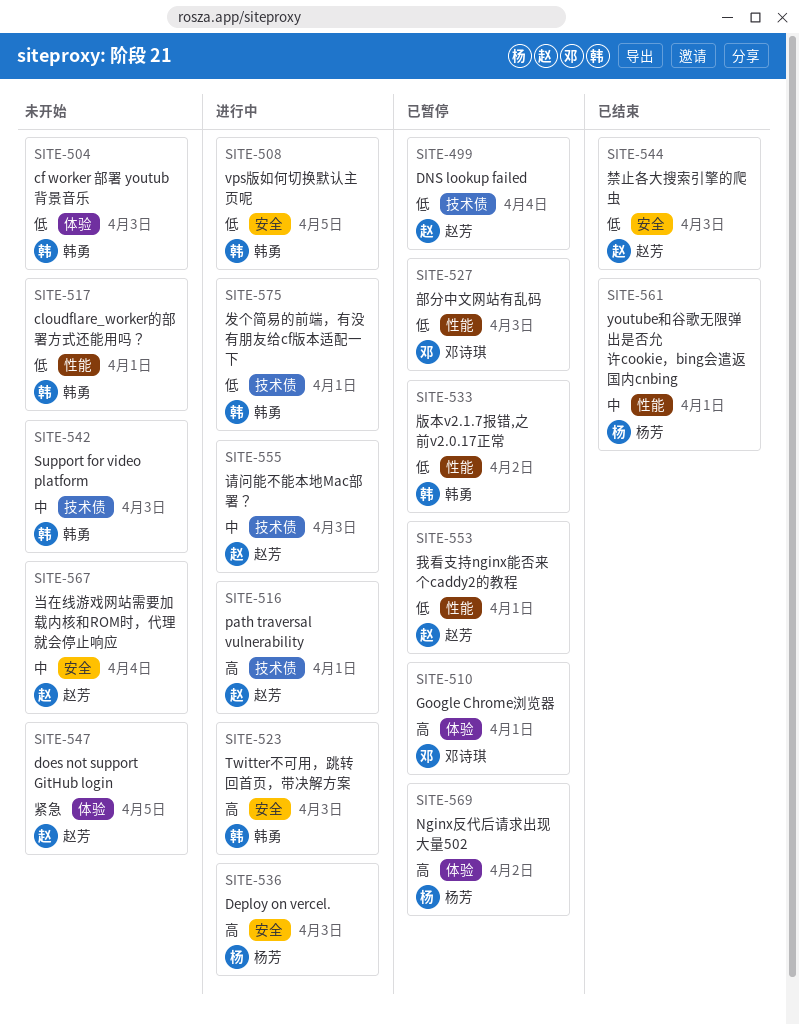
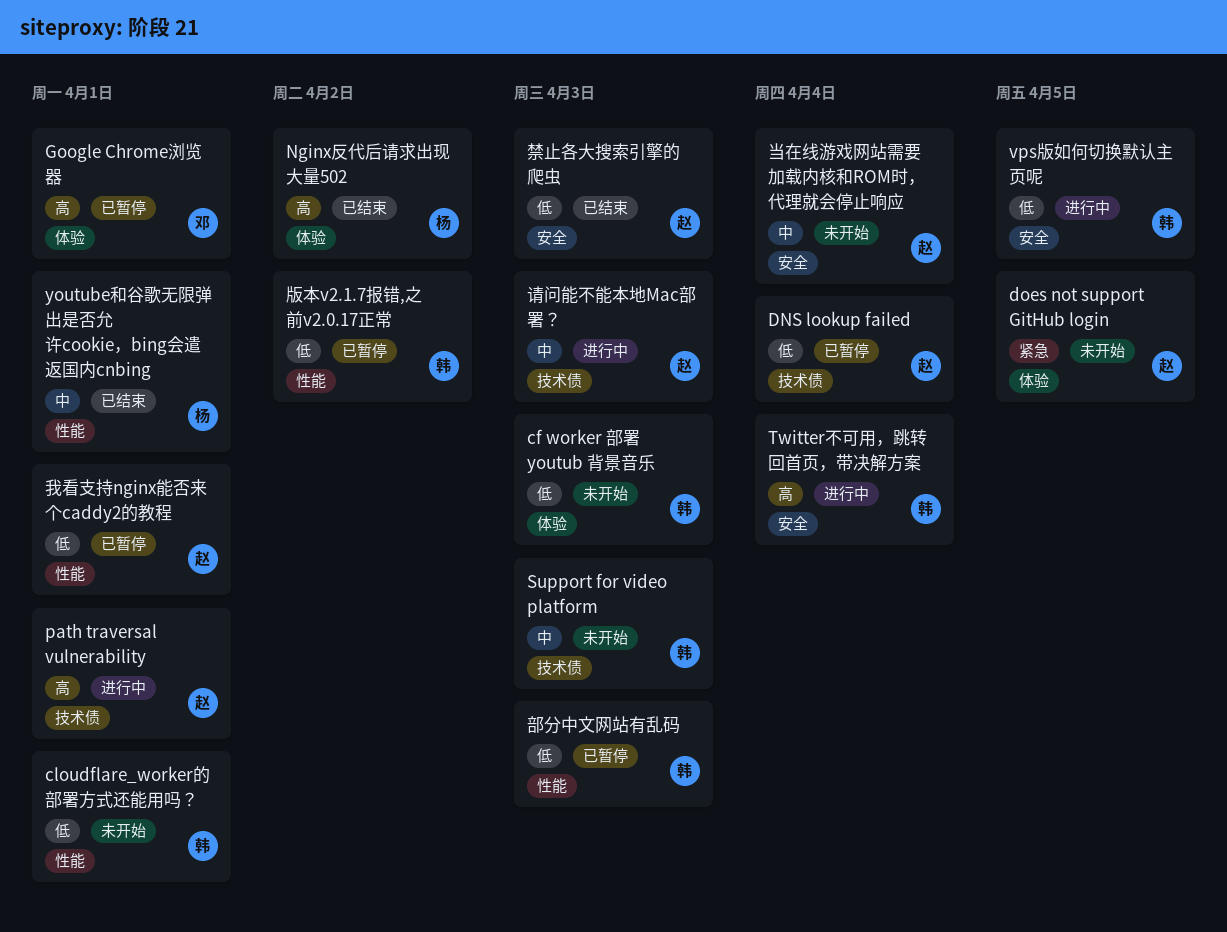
Deploy on vercel.: present -> none
Nginx反代后请求出现大量502, status: 已暂停 -> 已结束
Twitter不可用，跳转回首页，带决解方案, due: Apr 3 -> Apr 4
发个简易的前端，有没有朋友给cf版本适配一下: present -> none
部分中文网站有乱码, owner: 邓诗琪 -> 韩勇

